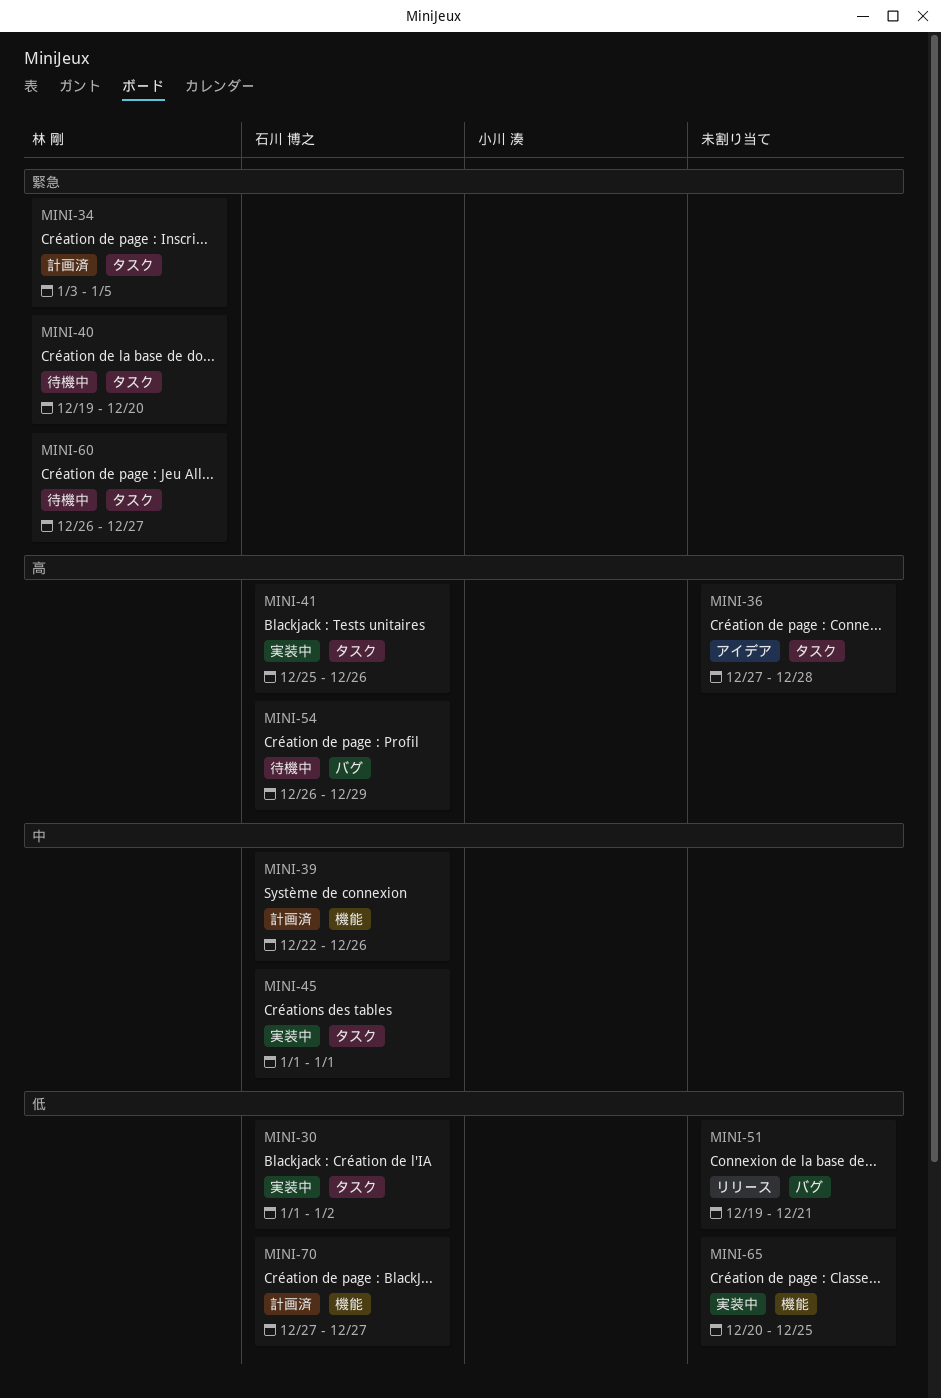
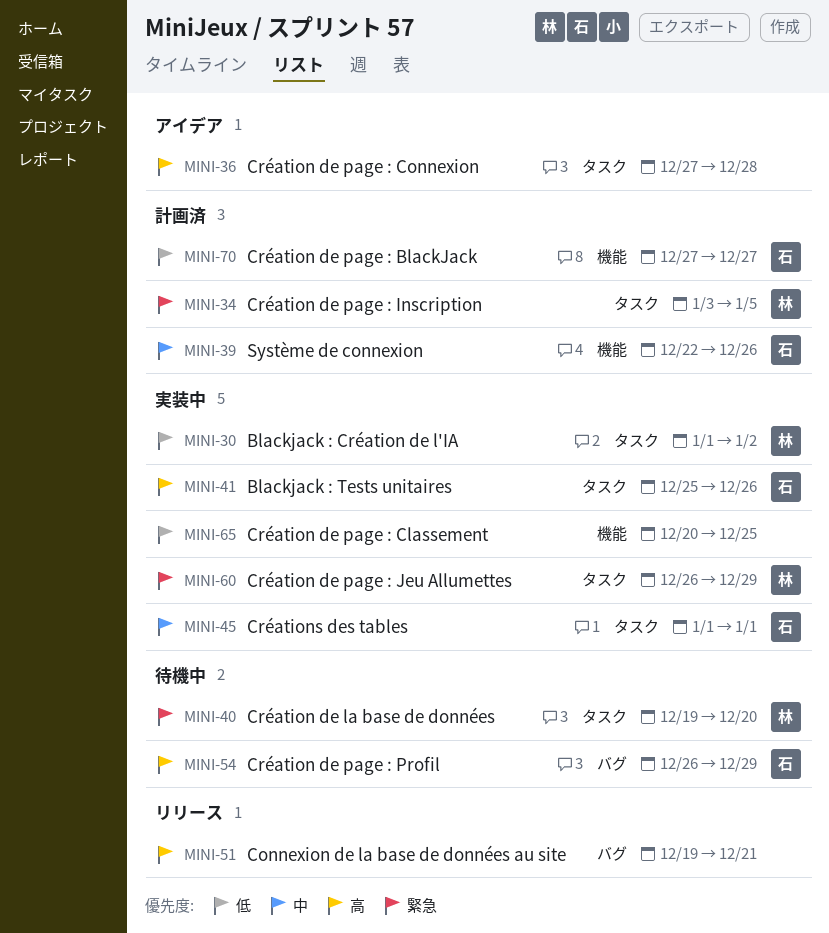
MINI-30, owner: 石川 博之 -> 林 剛
MINI-51, priority: 低 -> 高
MINI-60, status: 待機中 -> 実装中
MINI-60, due: Dec 27 -> Dec 29

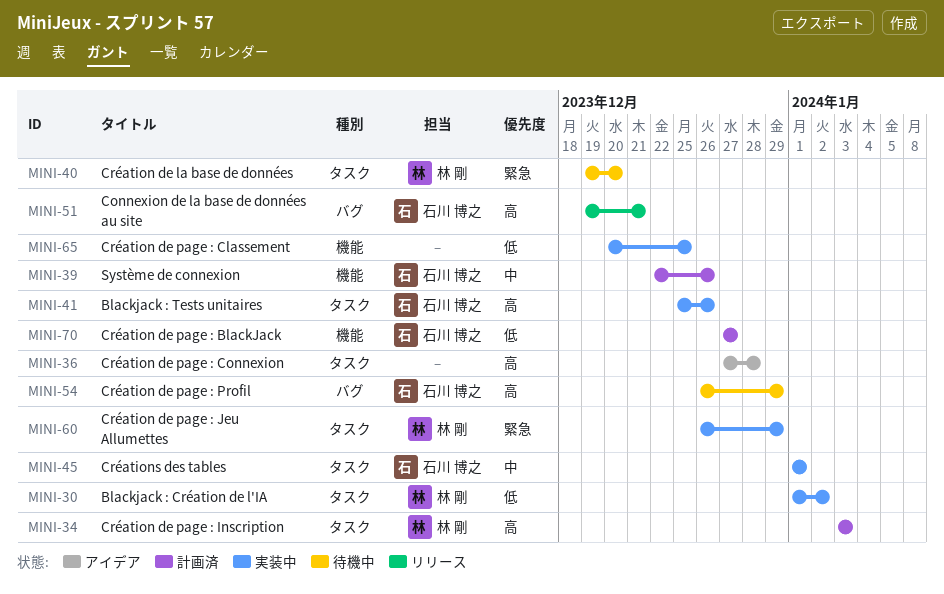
MINI-34, priority: 緊急 -> 高
MINI-34, due: Jan 5 -> Jan 3
MINI-51, owner: none -> 石川 博之

